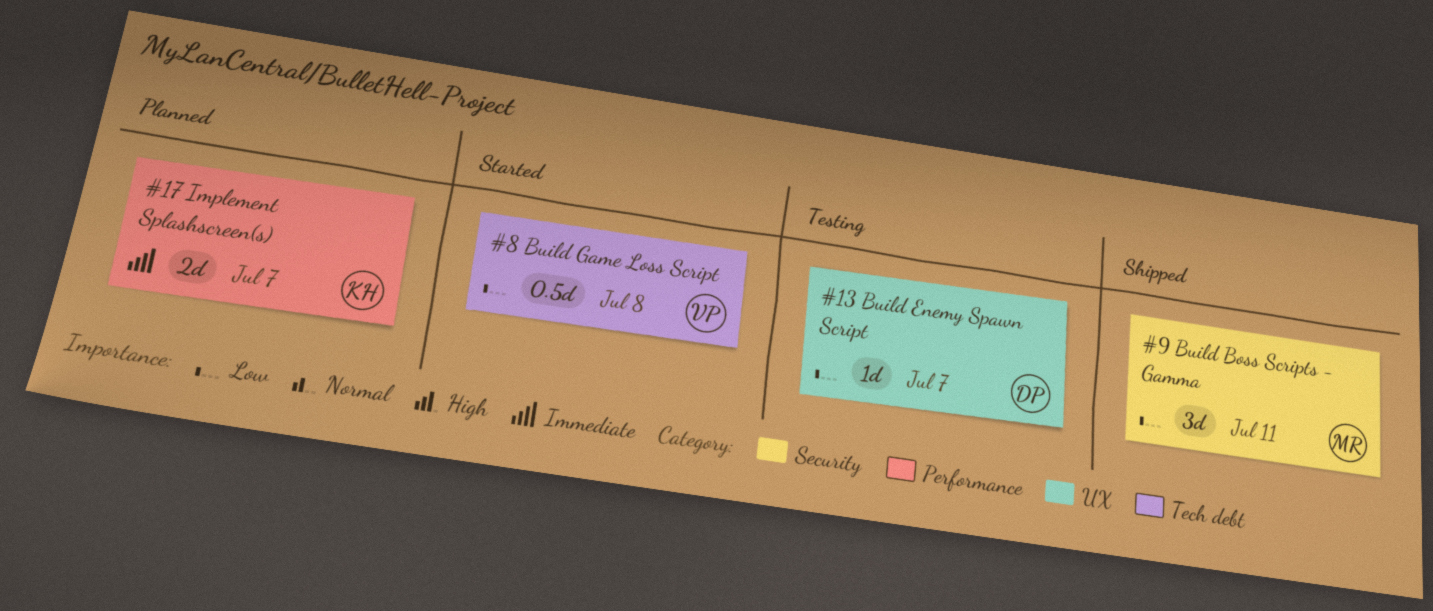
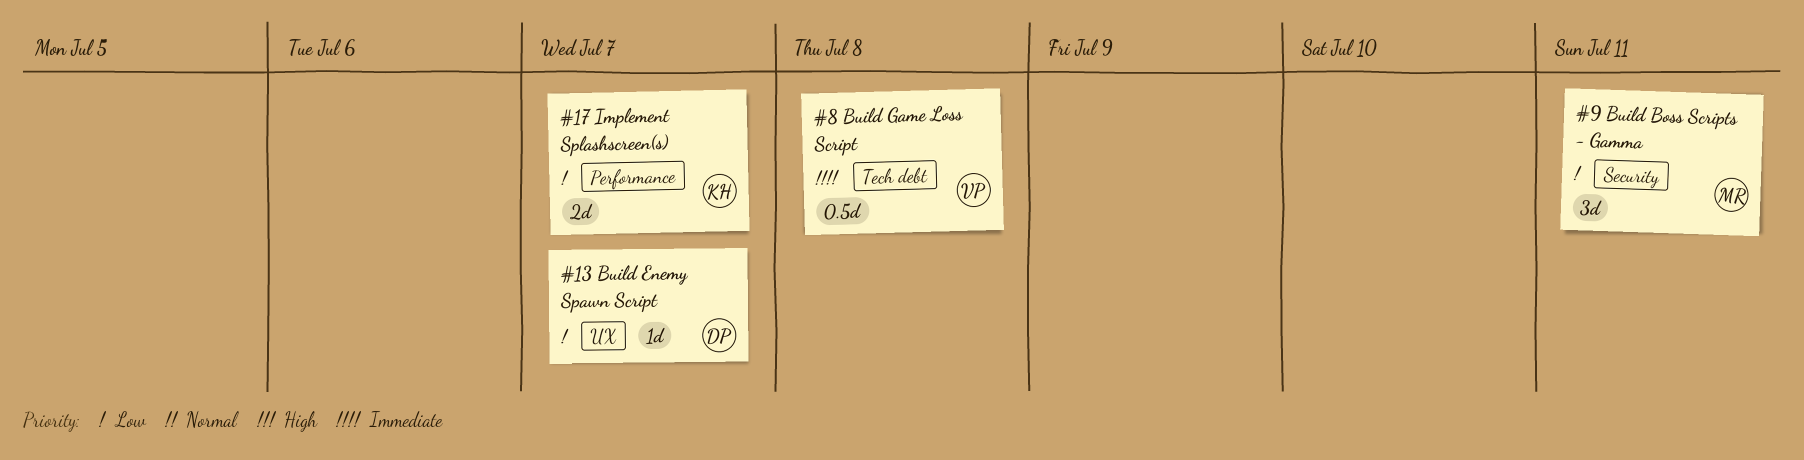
#8, priority: Low -> Immediate
#17, priority: Immediate -> Low

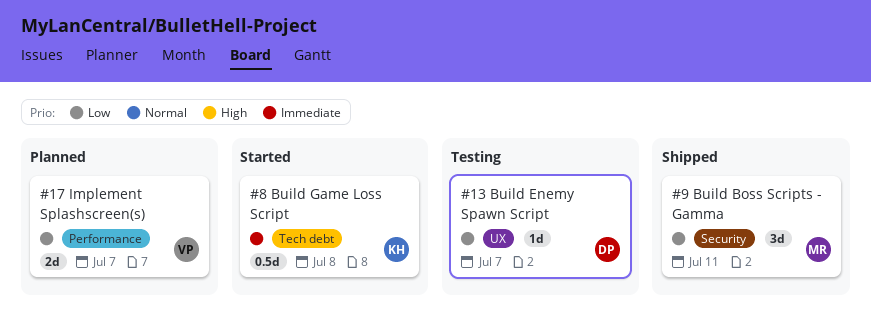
#8, owner: VP -> KH
#17, owner: KH -> VP

